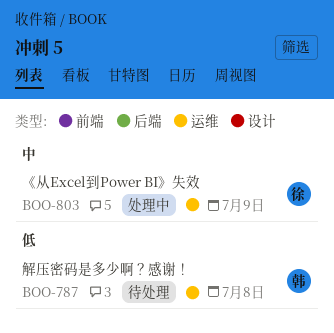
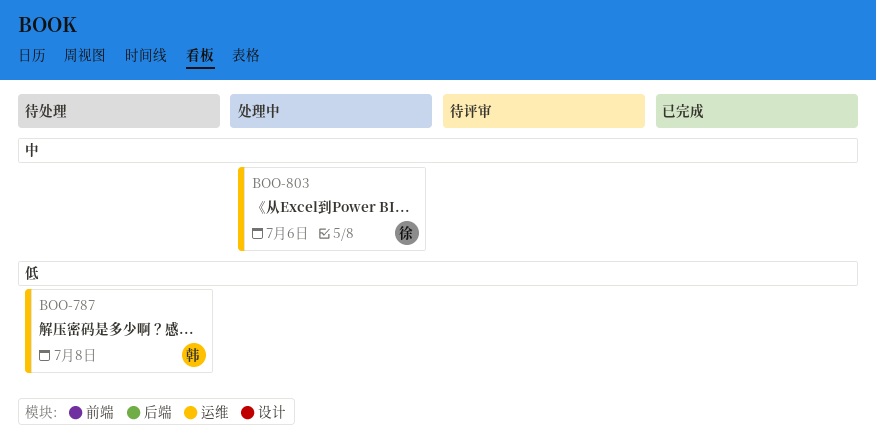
BOO-803, due: Jul 9 -> Jul 6

